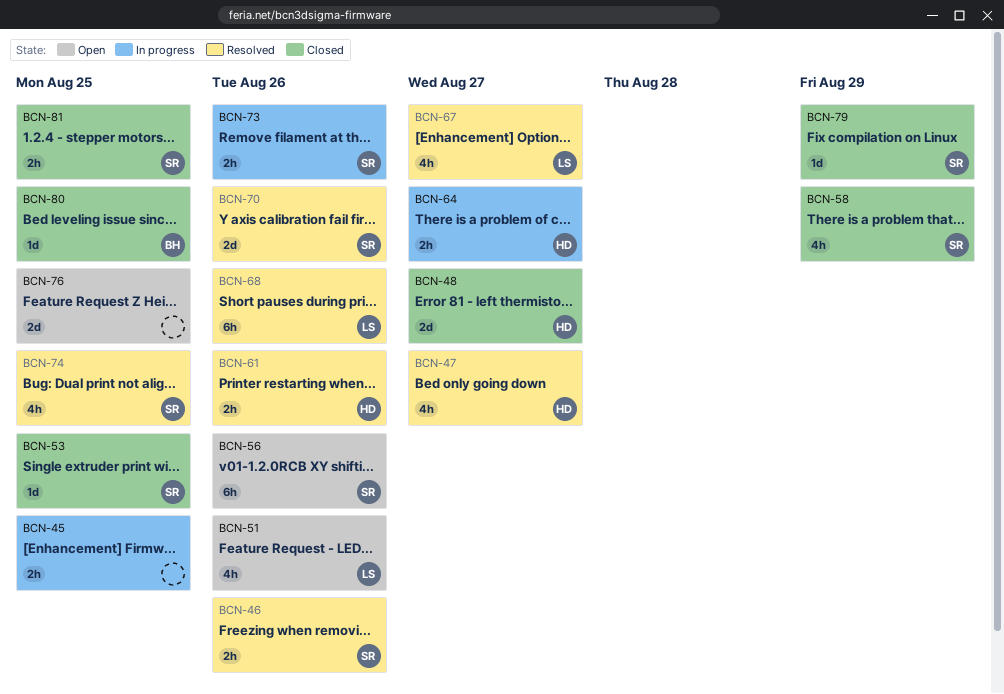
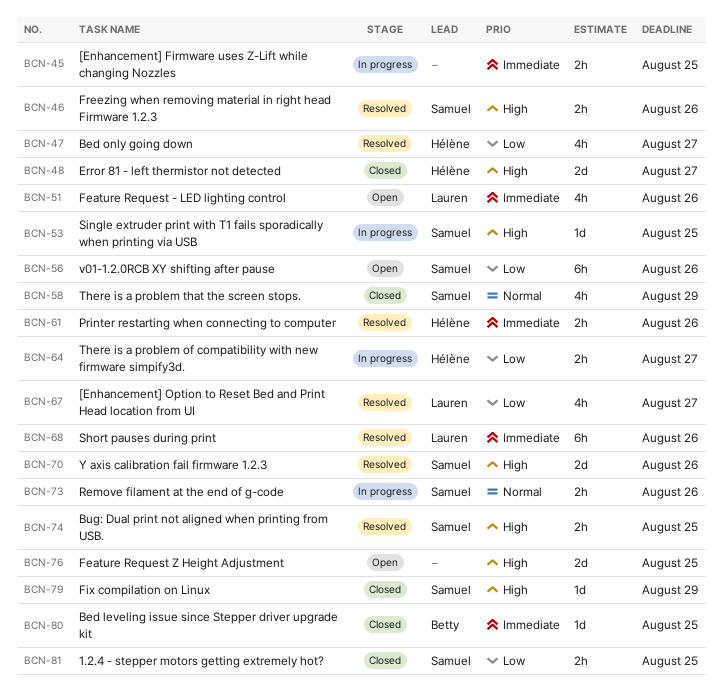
BCN-53, status: Closed -> In progress
BCN-74, estimate: 4h -> 2h

